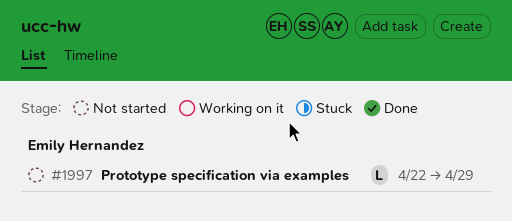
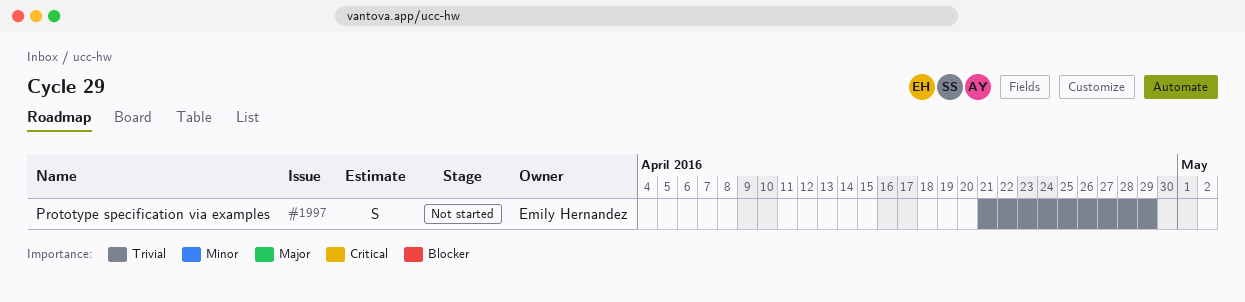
#1997, estimate: L -> S
#1997, start: Apr 22 -> Apr 21

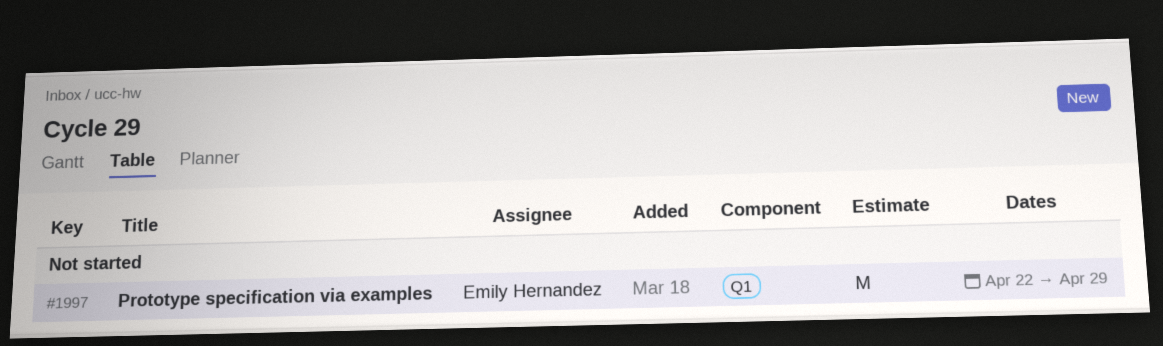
#1997, estimate: S -> M
#1997, start: Apr 21 -> Apr 22

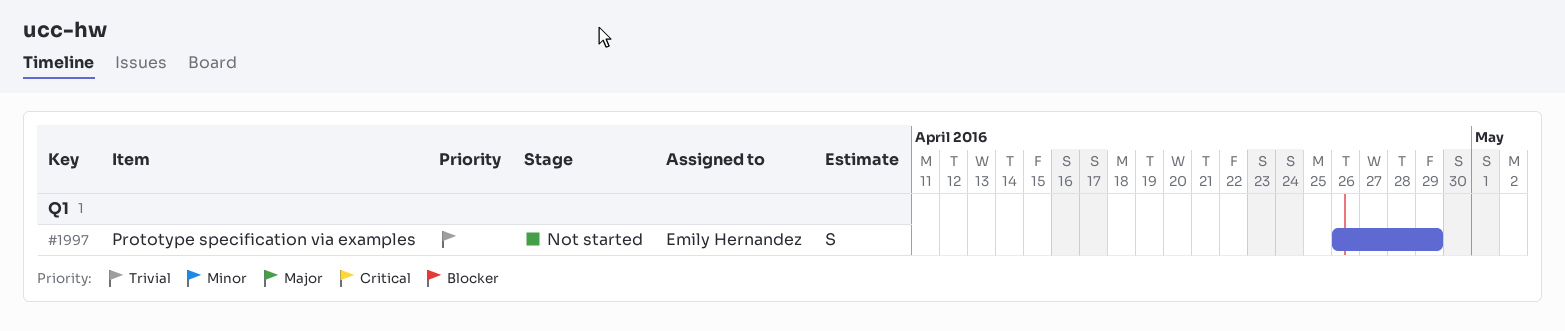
#1997, estimate: M -> S
#1997, start: Apr 22 -> Apr 26

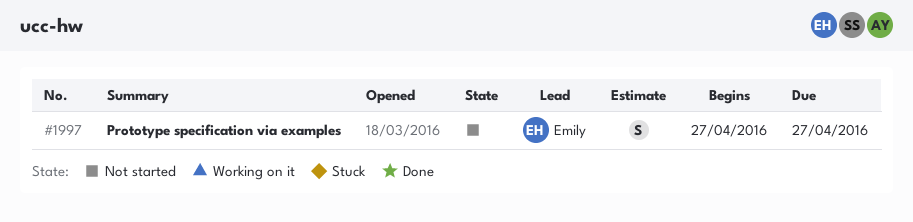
#1997, start: Apr 26 -> Apr 27
#1997, due: Apr 29 -> Apr 27

